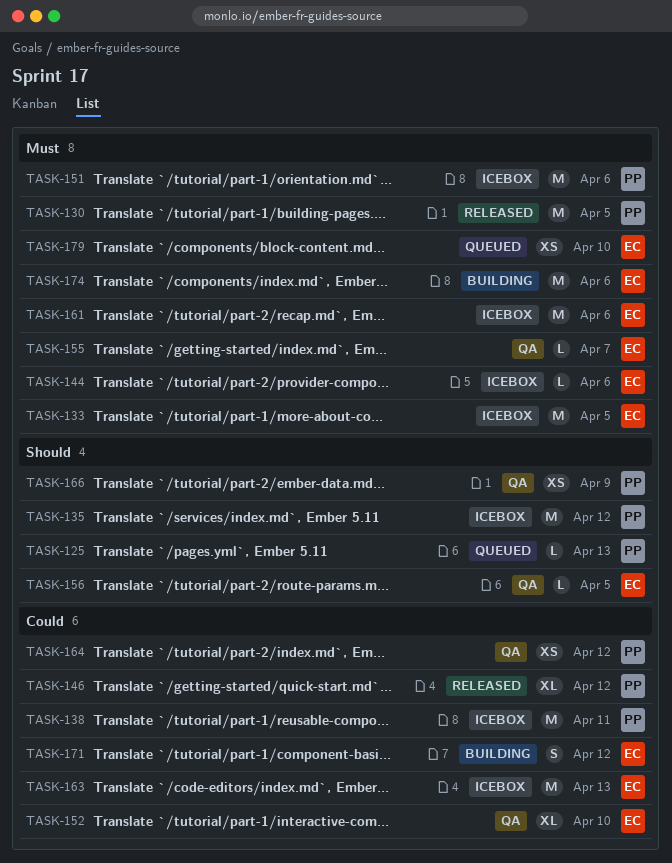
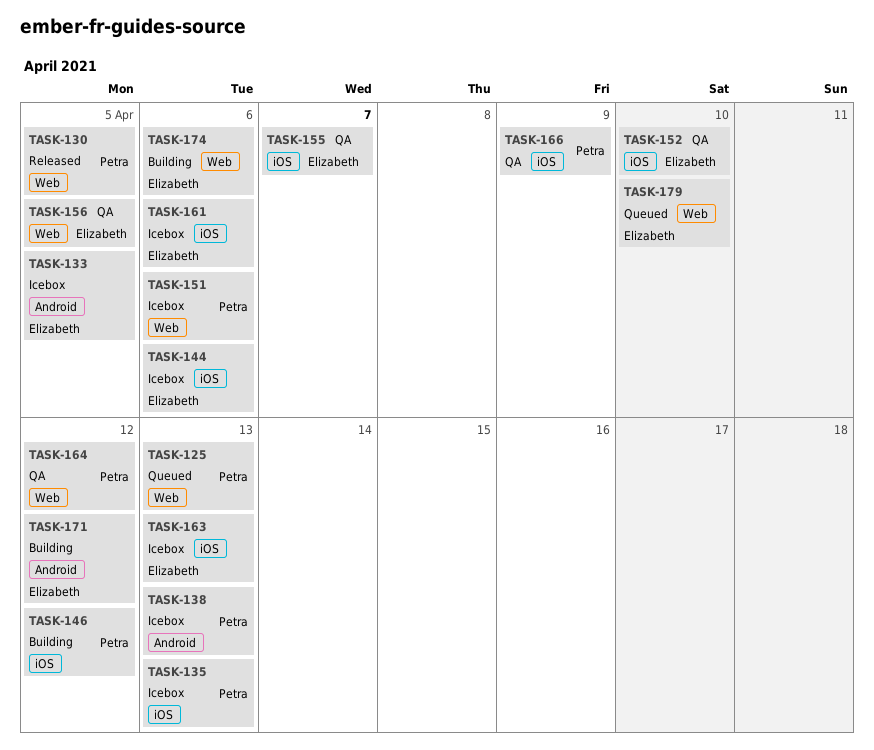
TASK-135, due: Apr 12 -> Apr 13
TASK-138, due: Apr 11 -> Apr 13
TASK-146, status: Released -> Building

